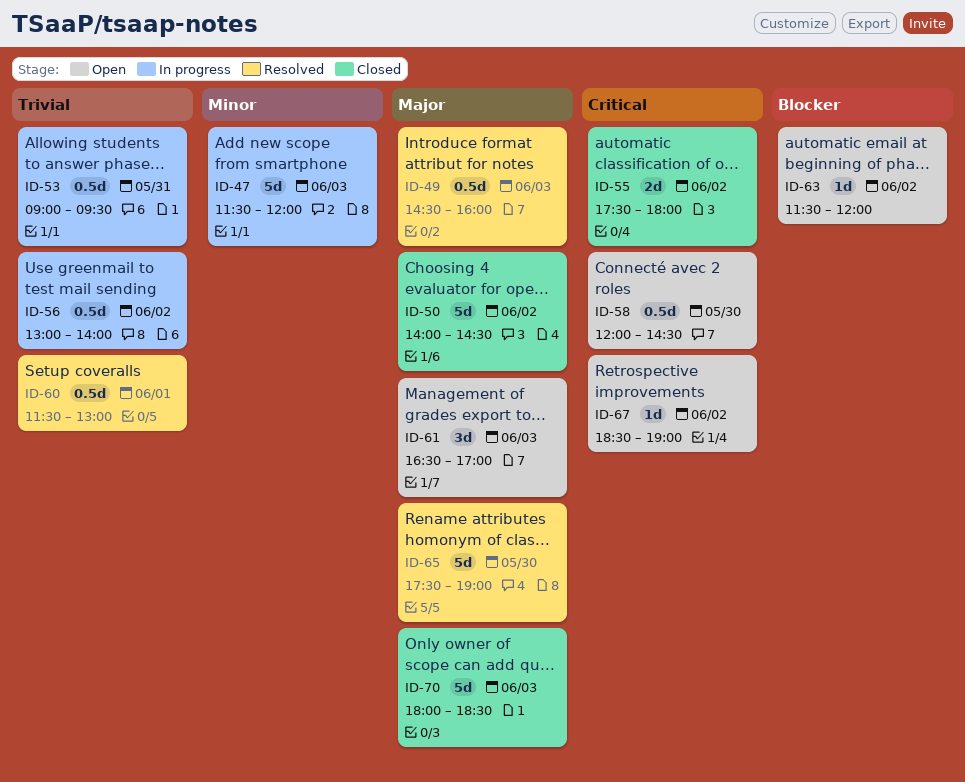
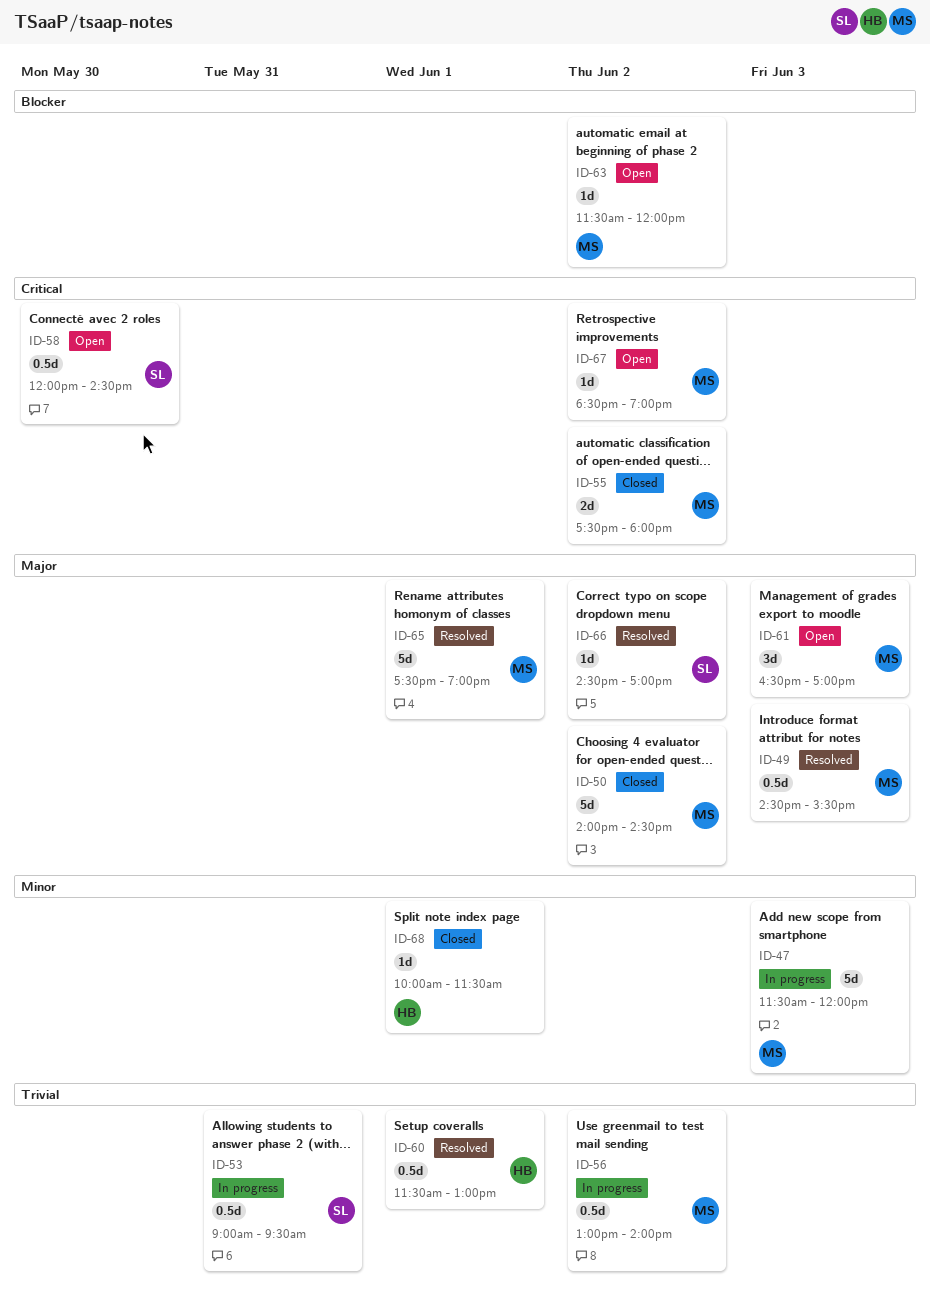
ID-49, ends: 16:00 -> 15:30
ID-65, day: May 30 -> Jun 1
ID-66: none -> present
ID-68: none -> present
ID-70: present -> none

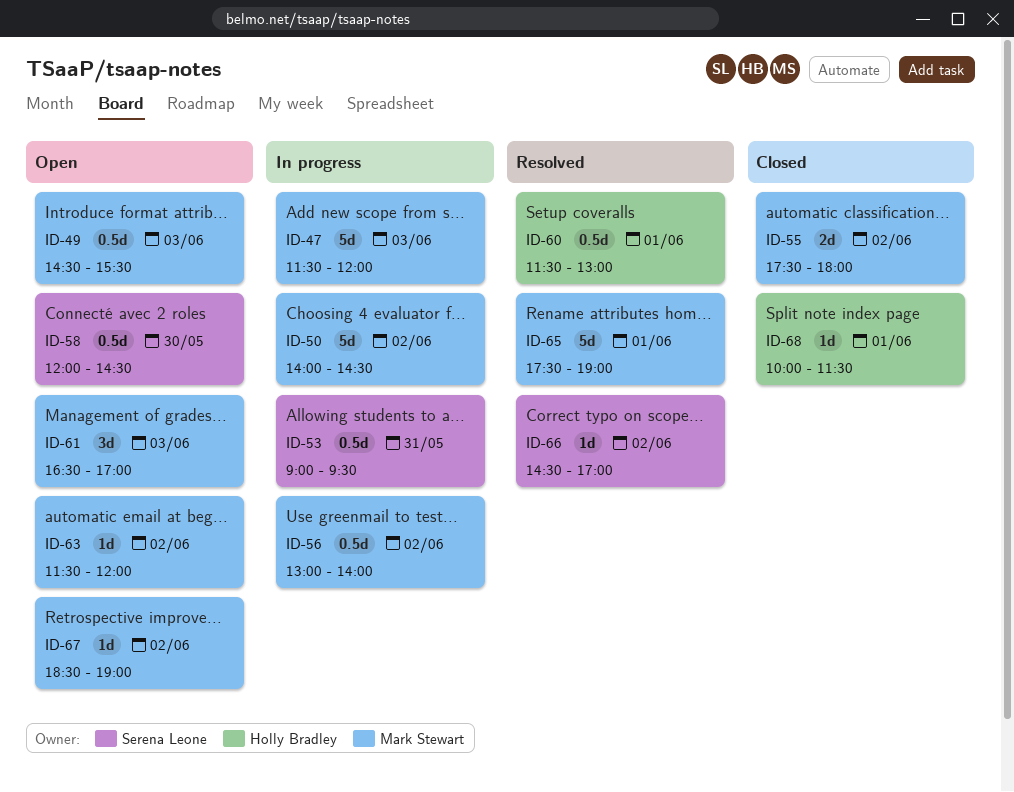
ID-49, status: Resolved -> Open
ID-50, status: Closed -> In progress

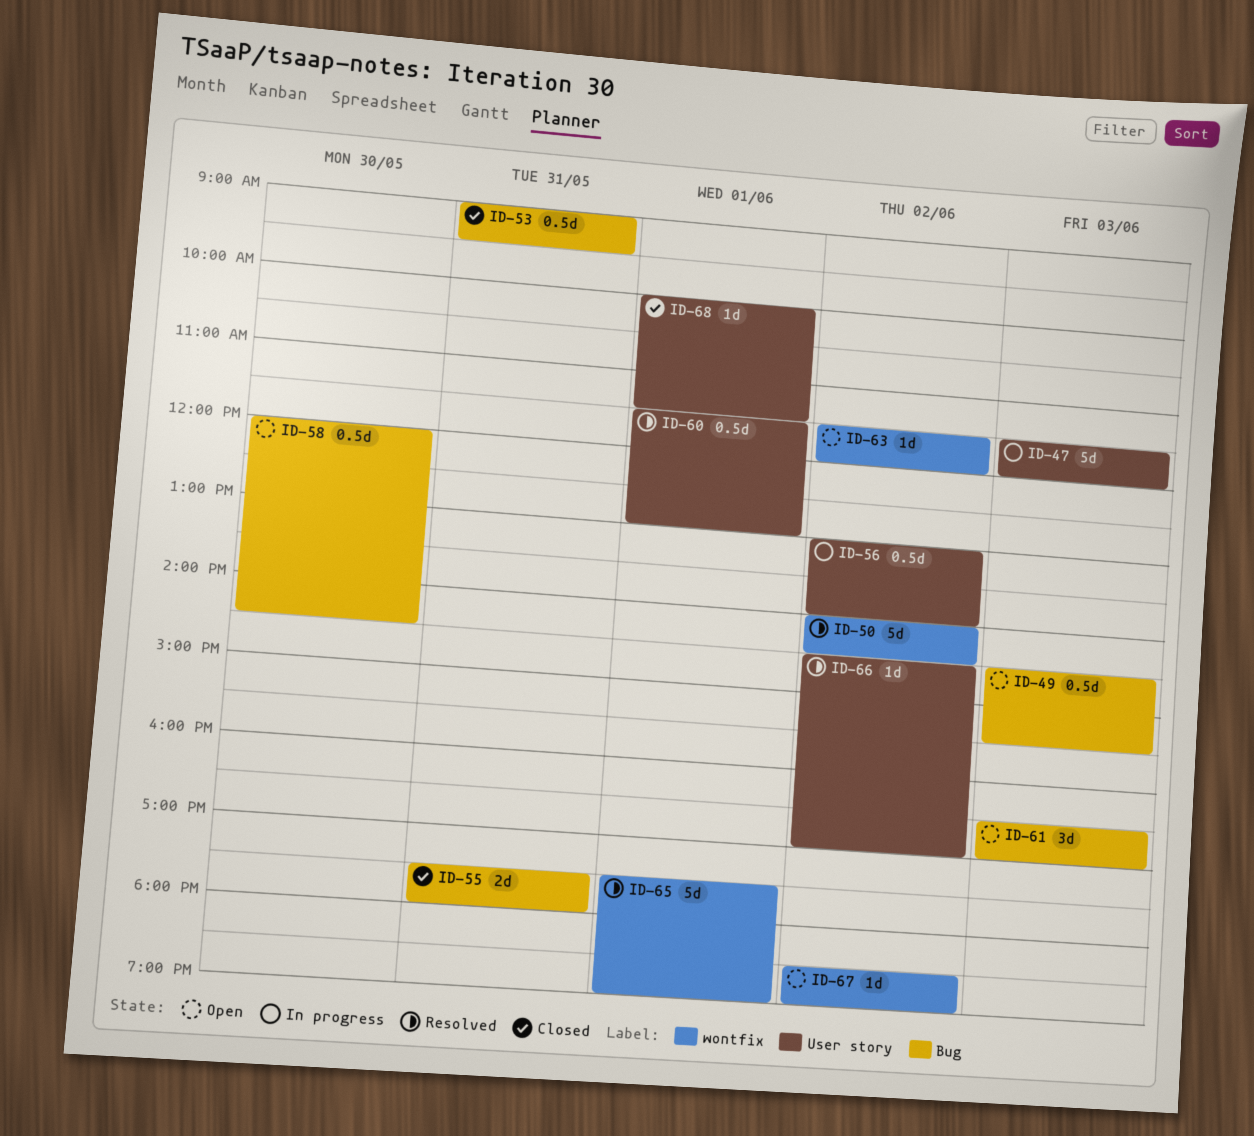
ID-50, status: In progress -> Resolved
ID-53, status: In progress -> Closed
ID-55, day: Jun 2 -> May 31

